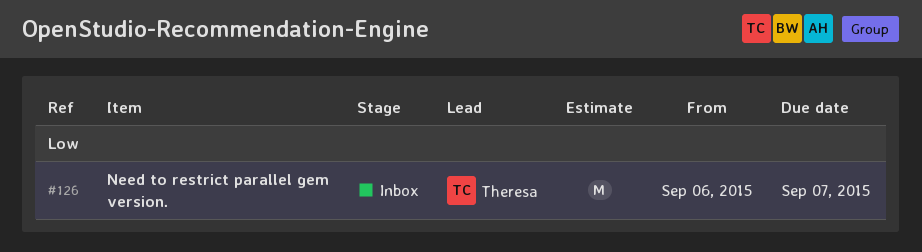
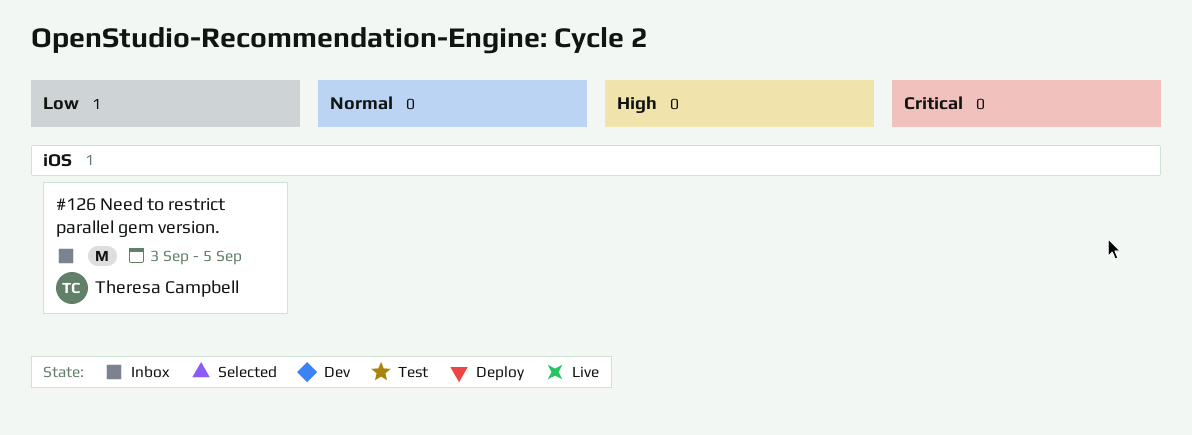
#126, start: Sep 6 -> Sep 3
#126, due: Sep 7 -> Sep 5

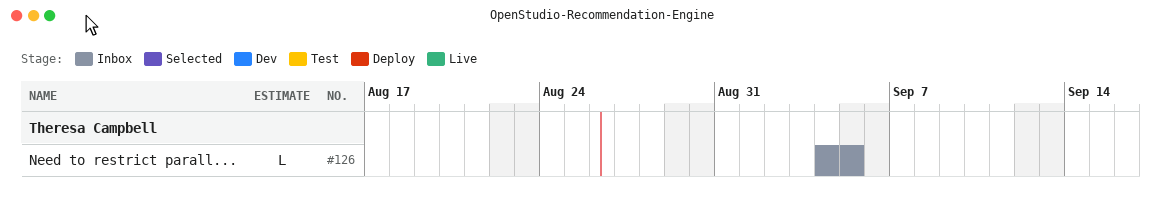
#126, estimate: M -> L
#126, start: Sep 3 -> Sep 4

